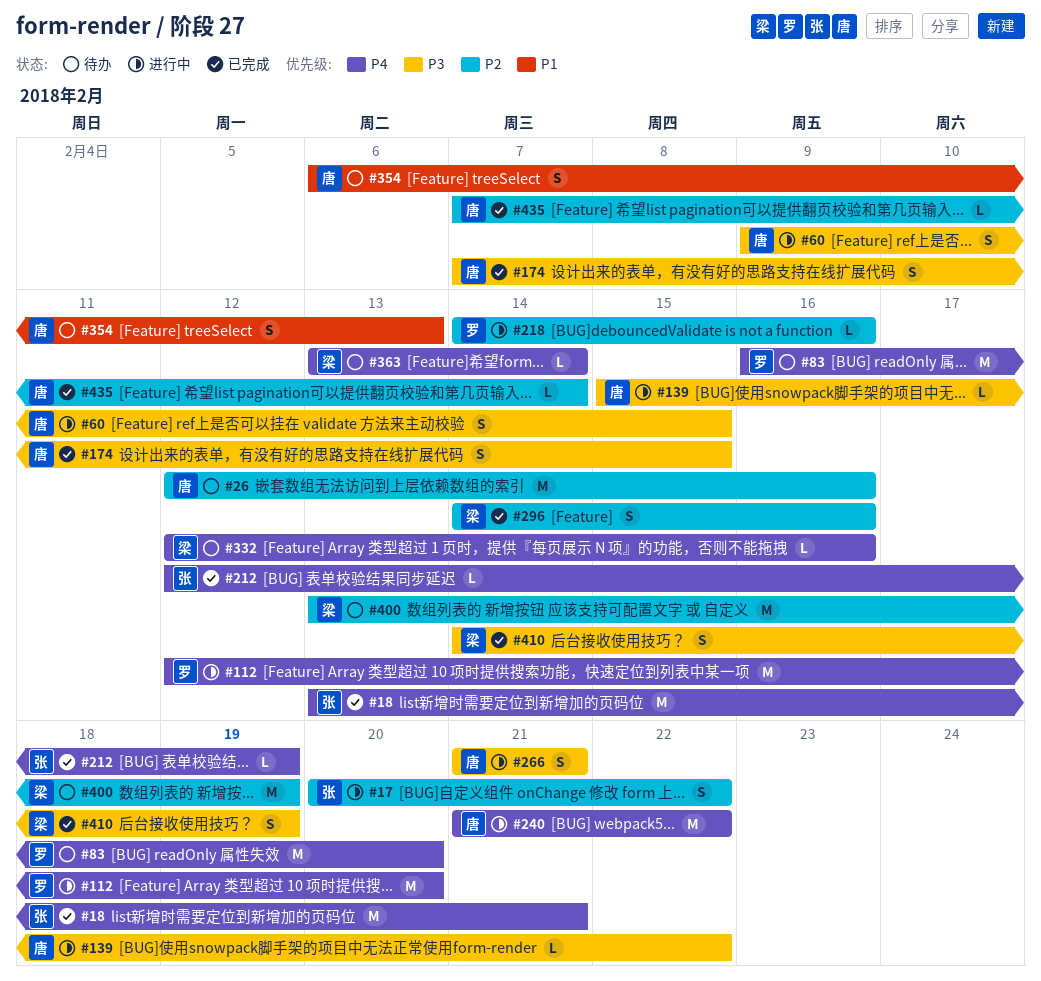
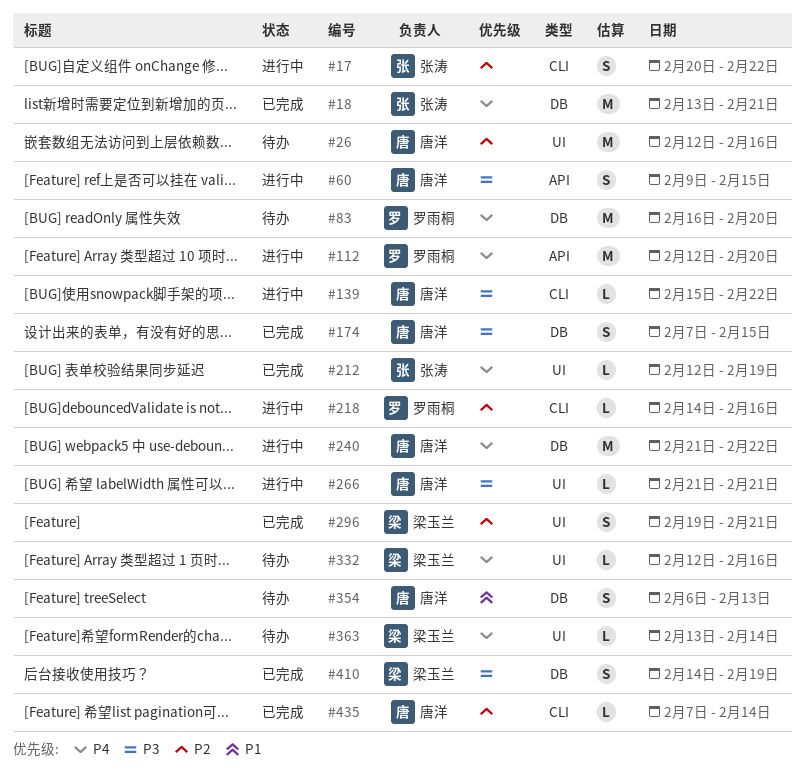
#266, estimate: S -> L
#296, start: Feb 14 -> Feb 19
#296, due: Feb 16 -> Feb 21
#400: present -> none

